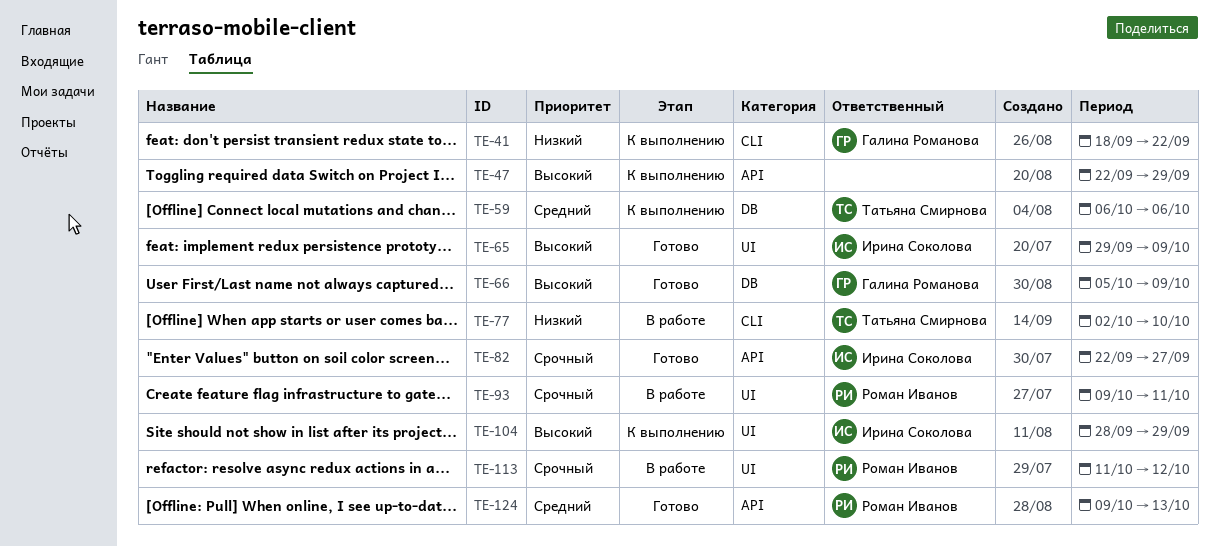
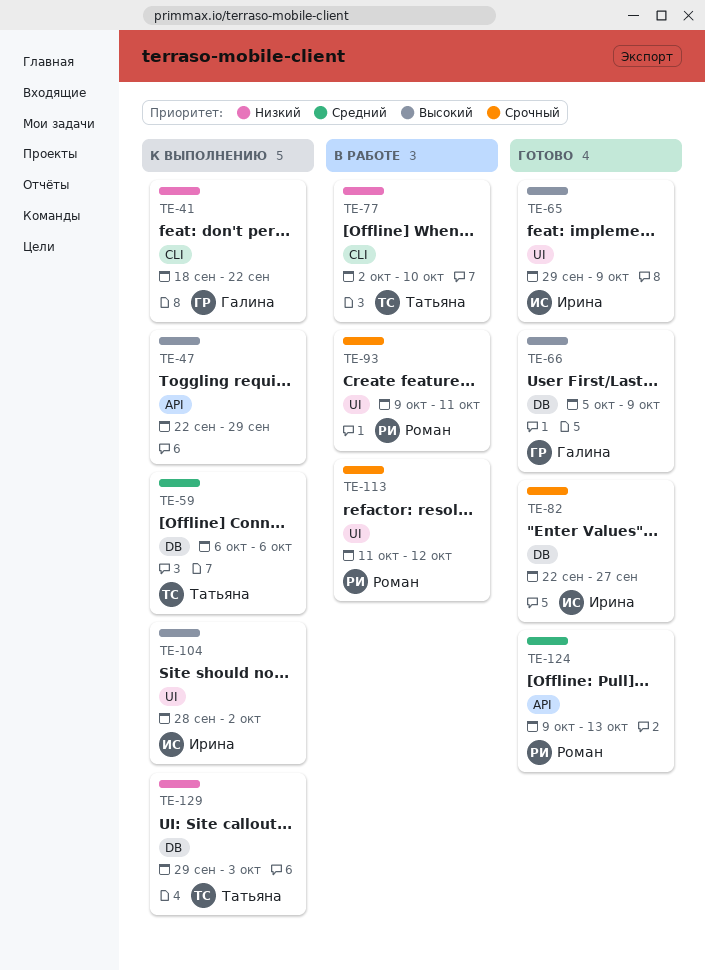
TE-82, label: API -> DB
TE-104, due: Sep 29 -> Oct 2
TE-129: none -> present

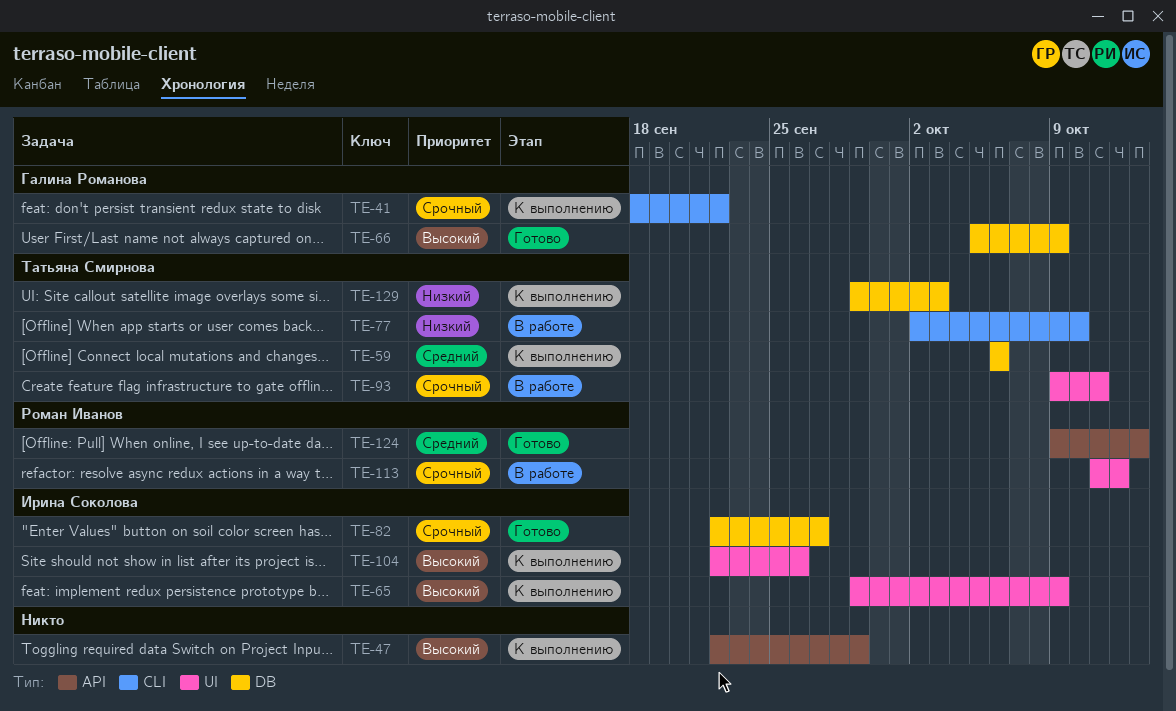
TE-41, priority: Низкий -> Срочный
TE-65, status: Готово -> К выполнению
TE-93, owner: Роман Иванов -> Татьяна Смирнова
TE-104, start: Sep 28 -> Sep 22
TE-104, due: Oct 2 -> Sep 26

